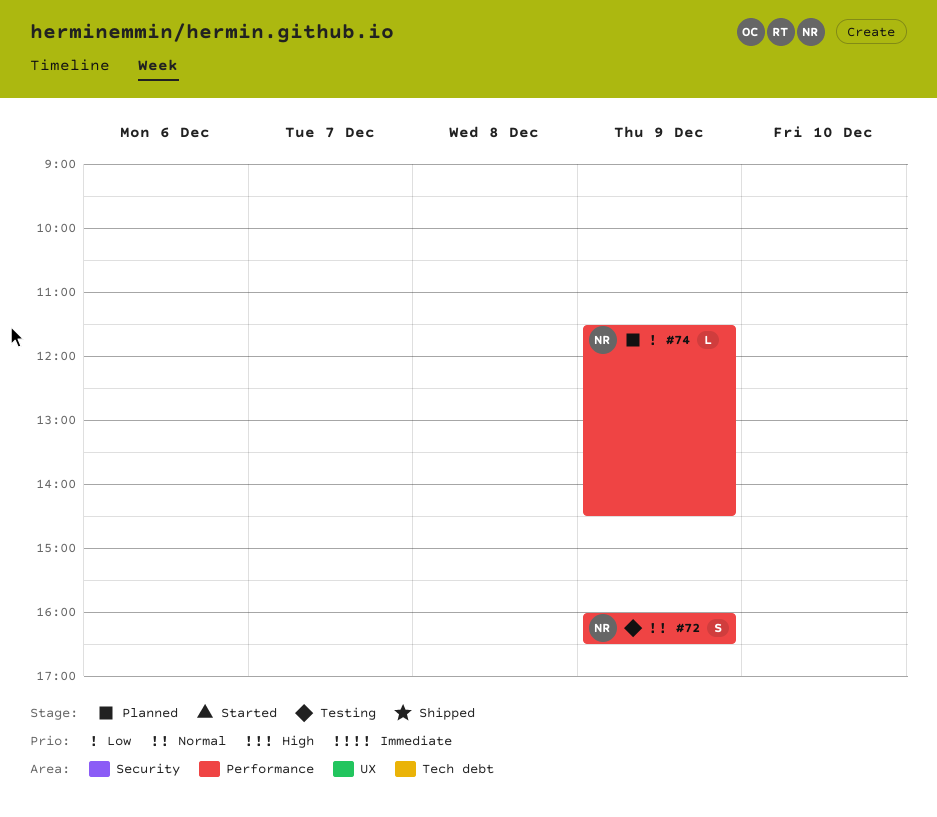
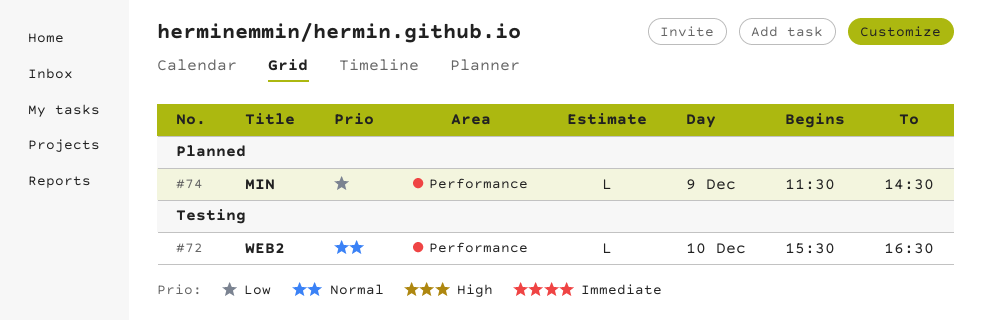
#72, estimate: S -> L
#72, day: Dec 9 -> Dec 10
#72, begins: 16:00 -> 15:30

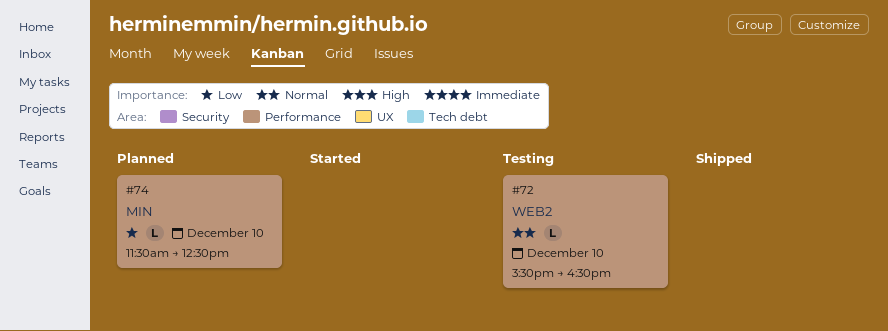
#74, day: Dec 9 -> Dec 10
#74, ends: 14:30 -> 12:30

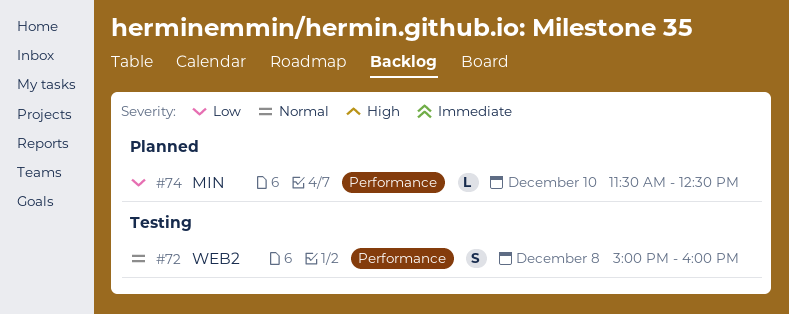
#72, estimate: L -> S
#72, day: Dec 10 -> Dec 8
#72, begins: 15:30 -> 15:00
#72, ends: 16:30 -> 16:00

